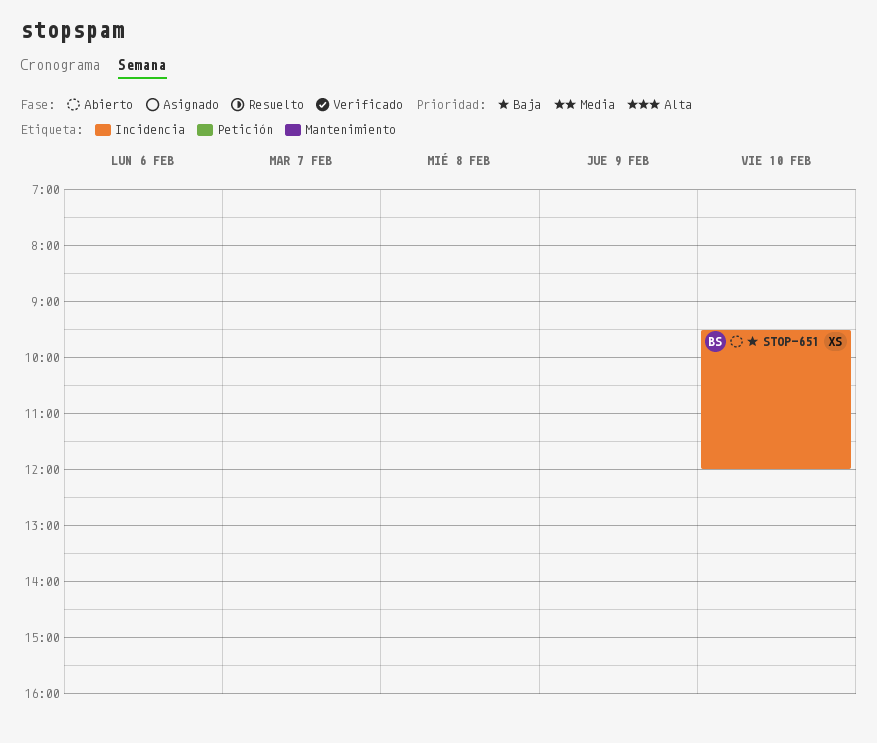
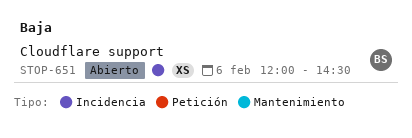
STOP-651, day: Feb 10 -> Feb 6
STOP-651, begins: 09:30 -> 12:00
STOP-651, ends: 12:00 -> 14:30

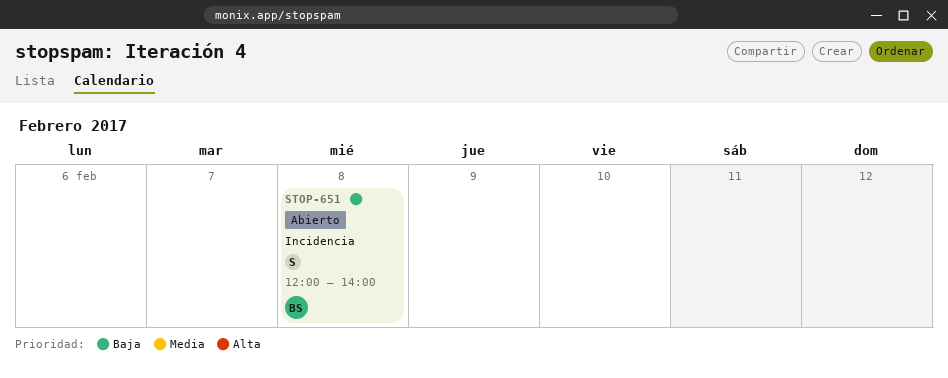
STOP-651, estimate: XS -> S
STOP-651, day: Feb 6 -> Feb 8
STOP-651, ends: 14:30 -> 14:00

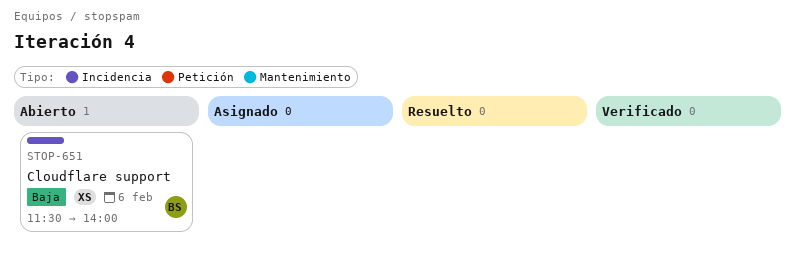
STOP-651, estimate: S -> XS
STOP-651, day: Feb 8 -> Feb 6
STOP-651, begins: 12:00 -> 11:30

